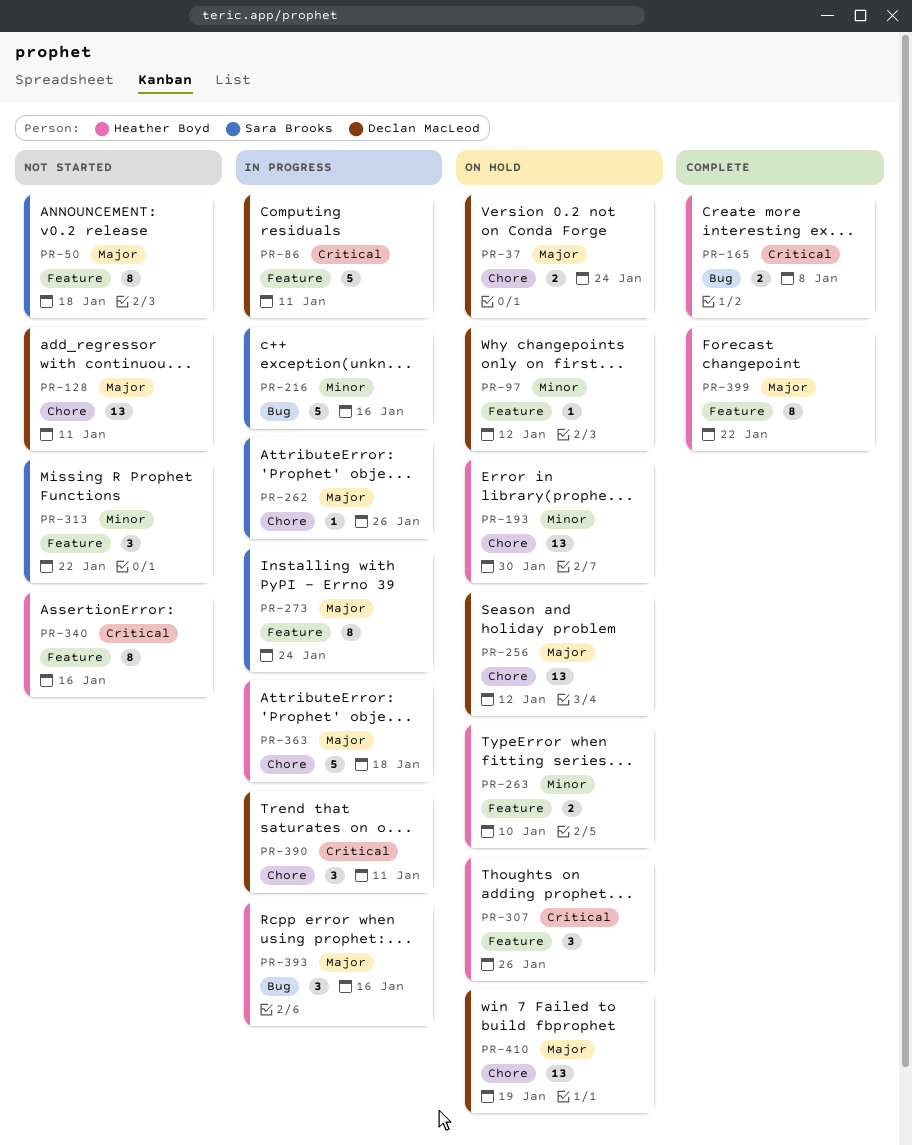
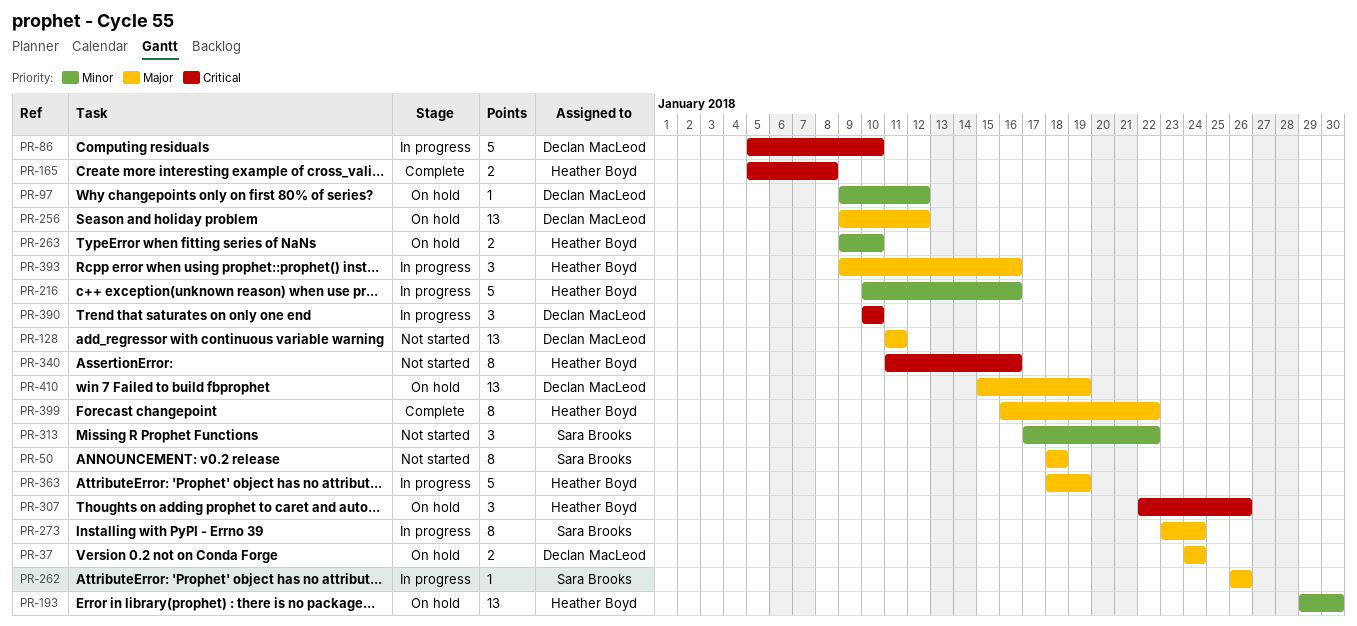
PR-86, due: Jan 11 -> Jan 10
PR-216, owner: Sara Brooks -> Heather Boyd
PR-363, due: Jan 18 -> Jan 19
PR-390, due: Jan 11 -> Jan 10

